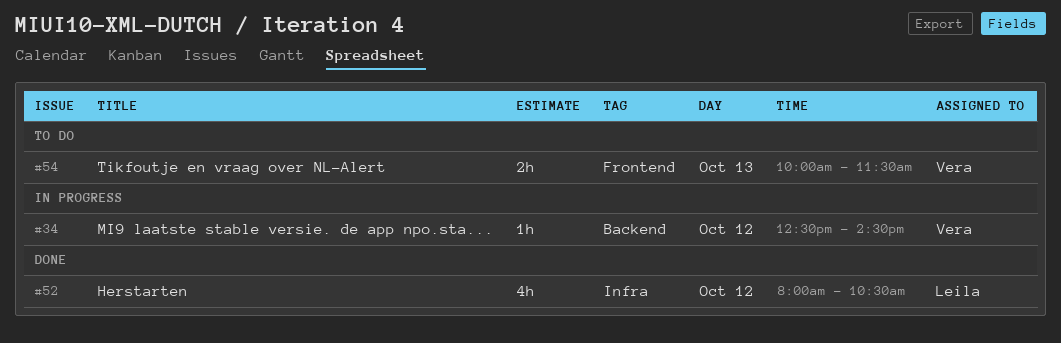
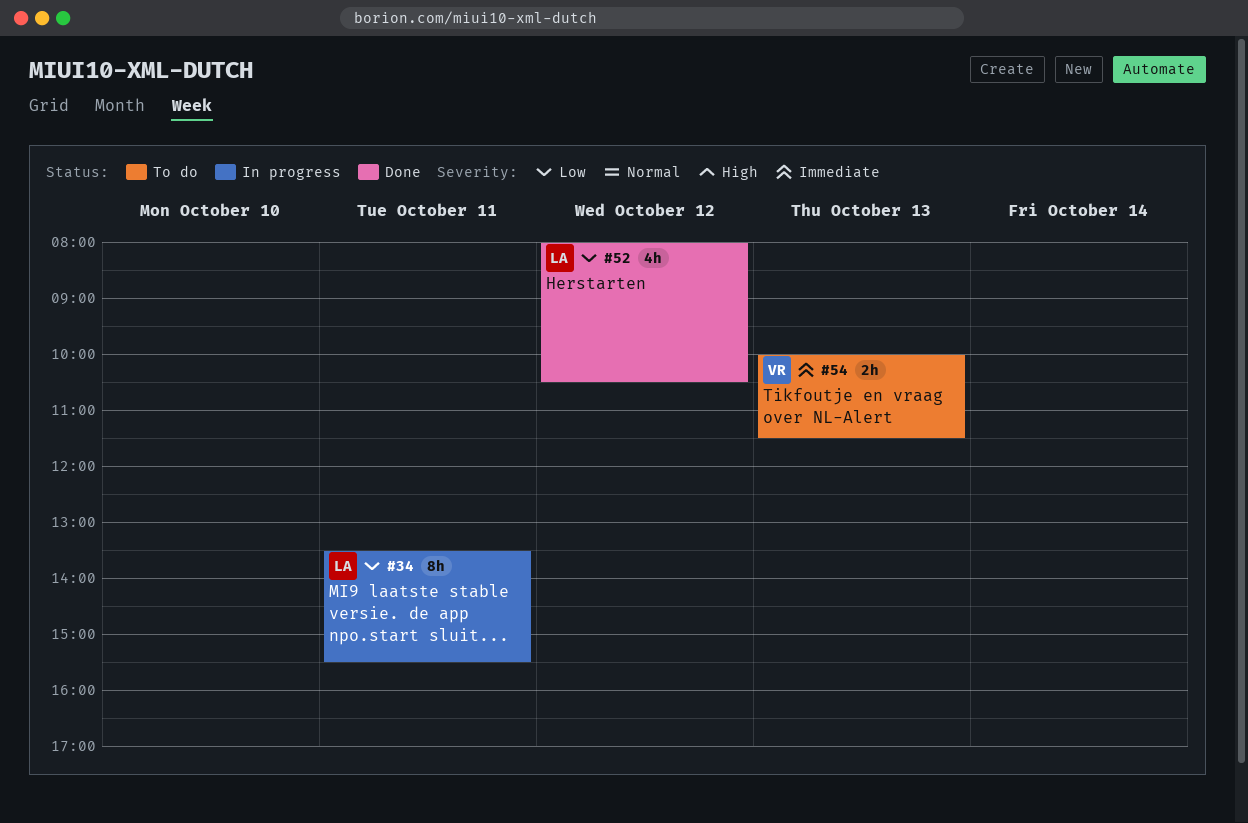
#34, owner: Vera -> Leila
#34, estimate: 1h -> 8h
#34, day: Oct 12 -> Oct 11
#34, begins: 12:30 -> 13:30
#34, ends: 14:30 -> 15:30

